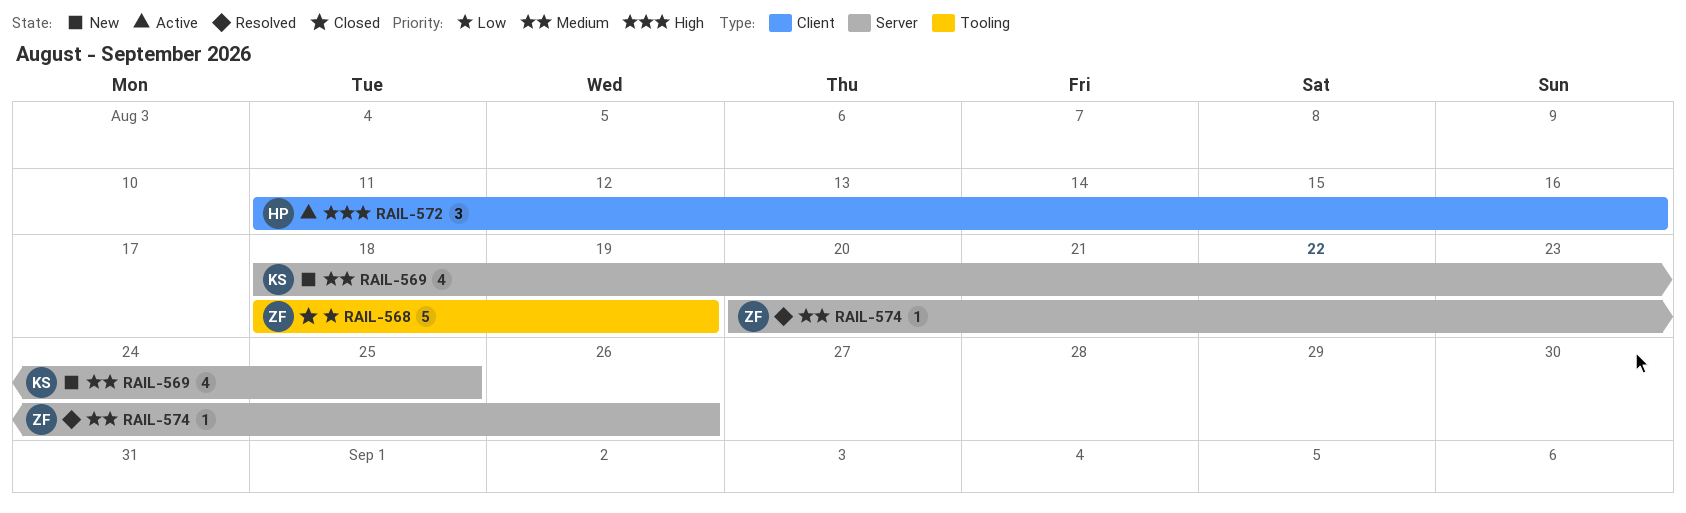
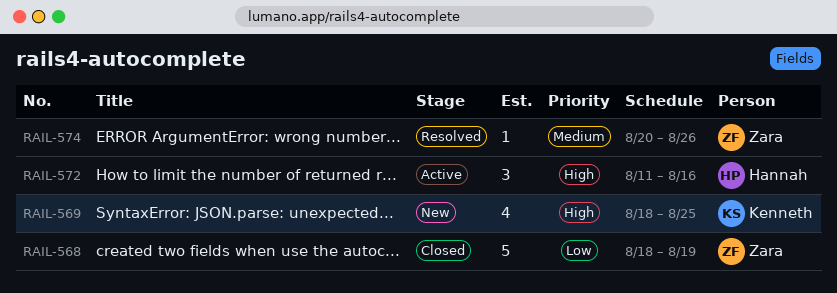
RAIL-569, priority: Medium -> High

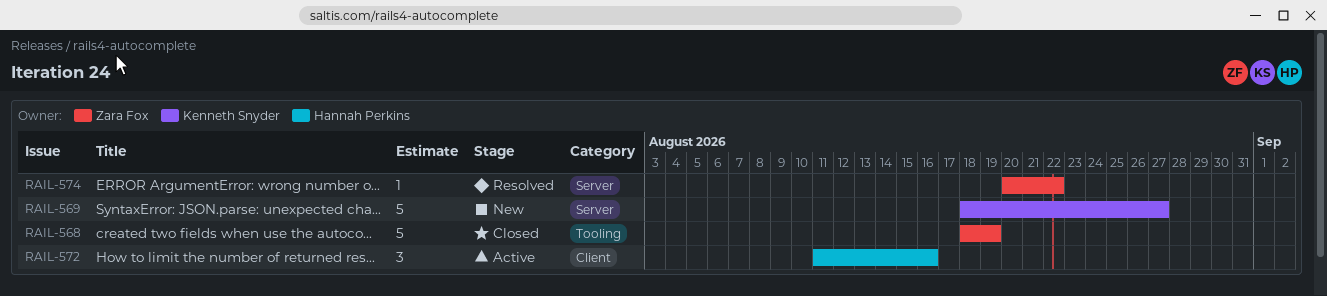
RAIL-569, estimate: 4 -> 5
RAIL-569, due: Aug 25 -> Aug 27
RAIL-574, due: Aug 26 -> Aug 22

